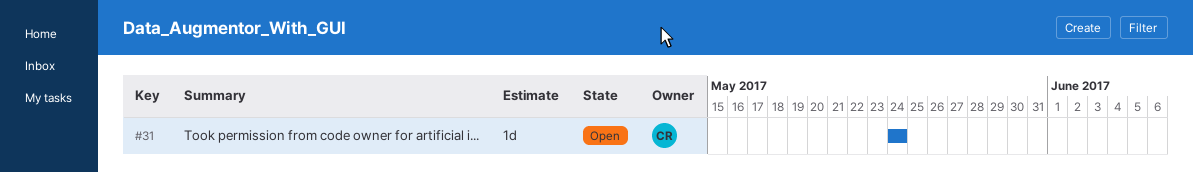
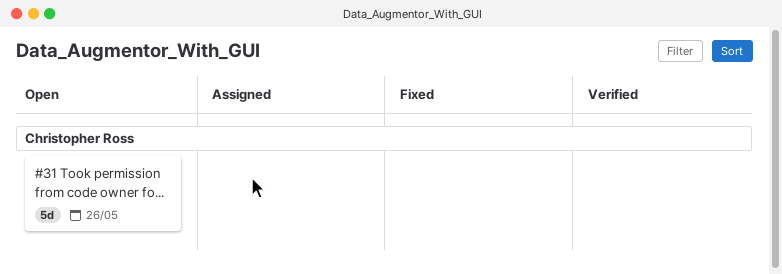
#31, estimate: 1d -> 5d
#31, due: May 24 -> May 26

